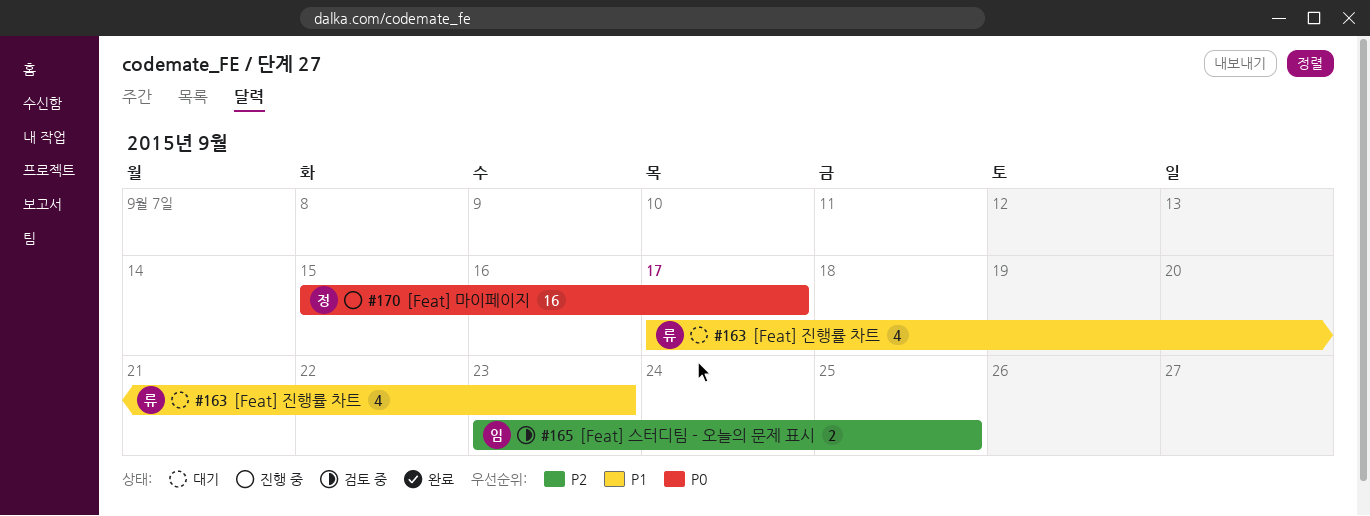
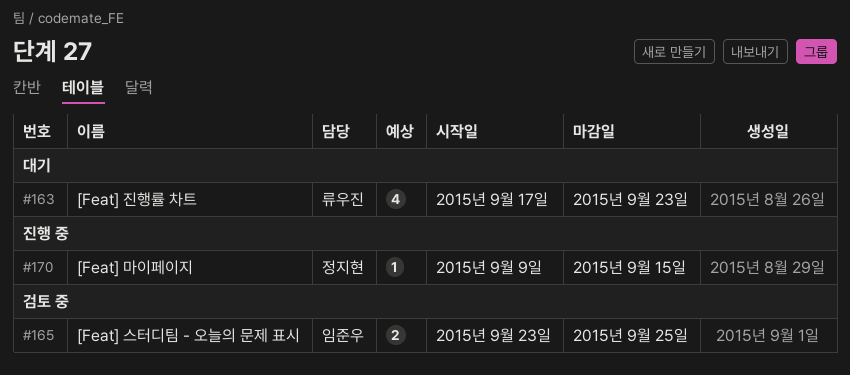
#170, estimate: 16 -> 1
#170, start: Sep 15 -> Sep 9
#170, due: Sep 17 -> Sep 15

